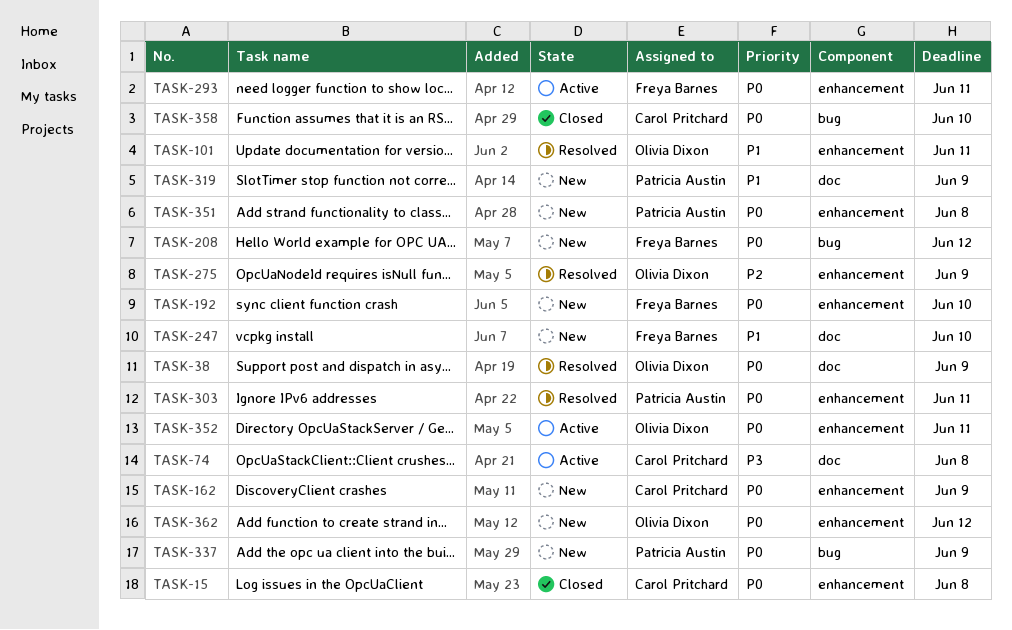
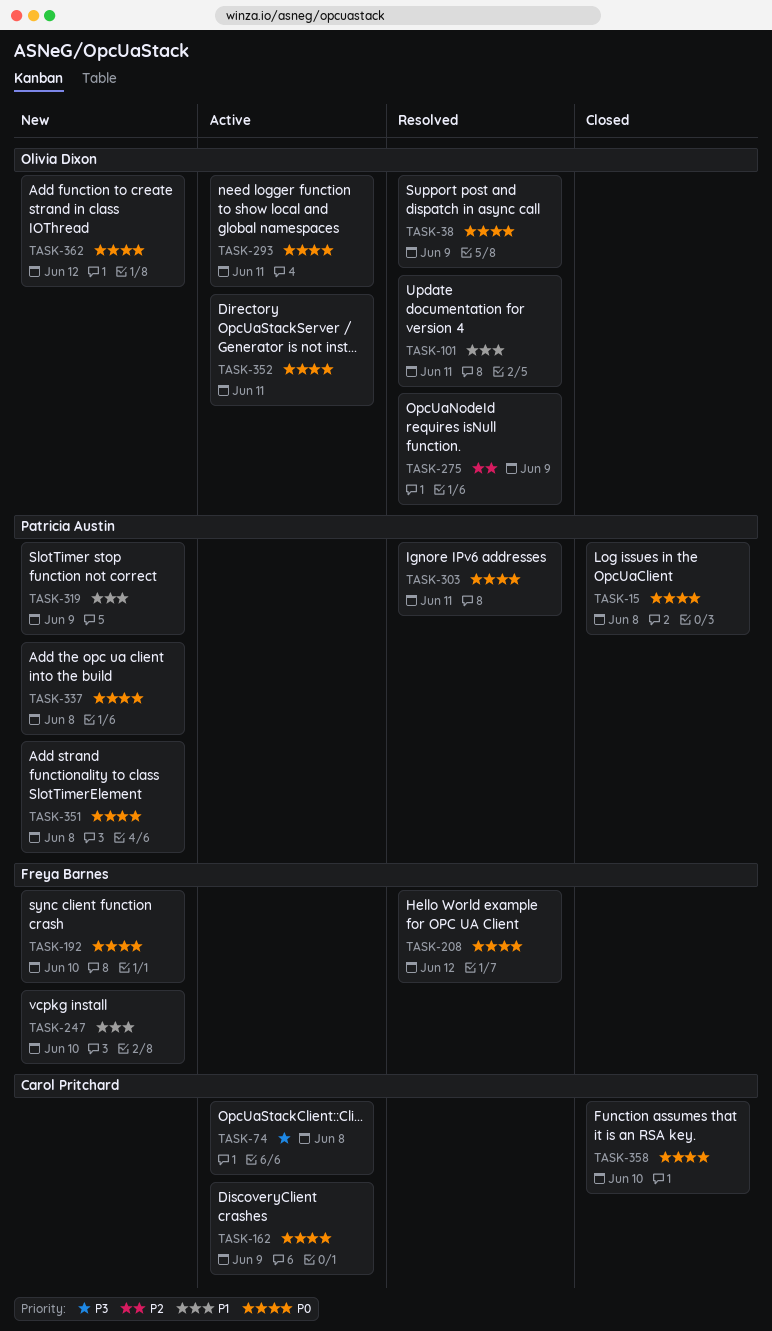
TASK-15, owner: Carol Pritchard -> Patricia Austin
TASK-162, status: New -> Active
TASK-208, status: New -> Resolved
TASK-293, owner: Freya Barnes -> Olivia Dixon
TASK-337, due: Jun 9 -> Jun 8

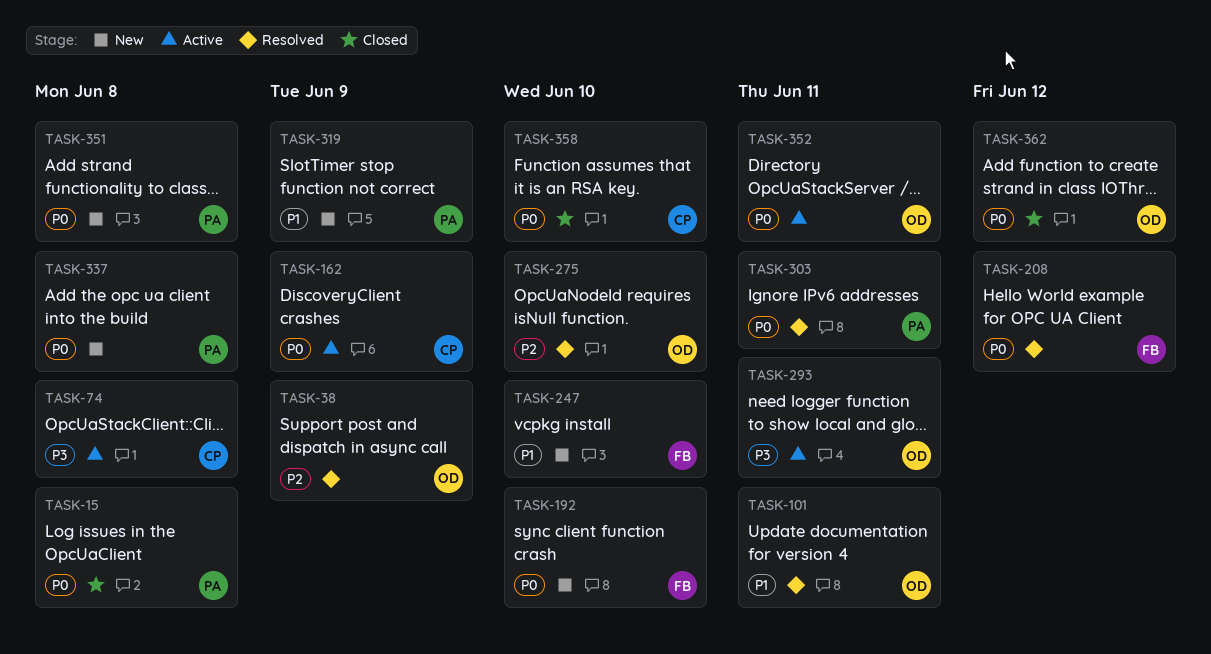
TASK-38, priority: P0 -> P2
TASK-275, due: Jun 9 -> Jun 10
TASK-293, priority: P0 -> P3
TASK-362, status: New -> Closed

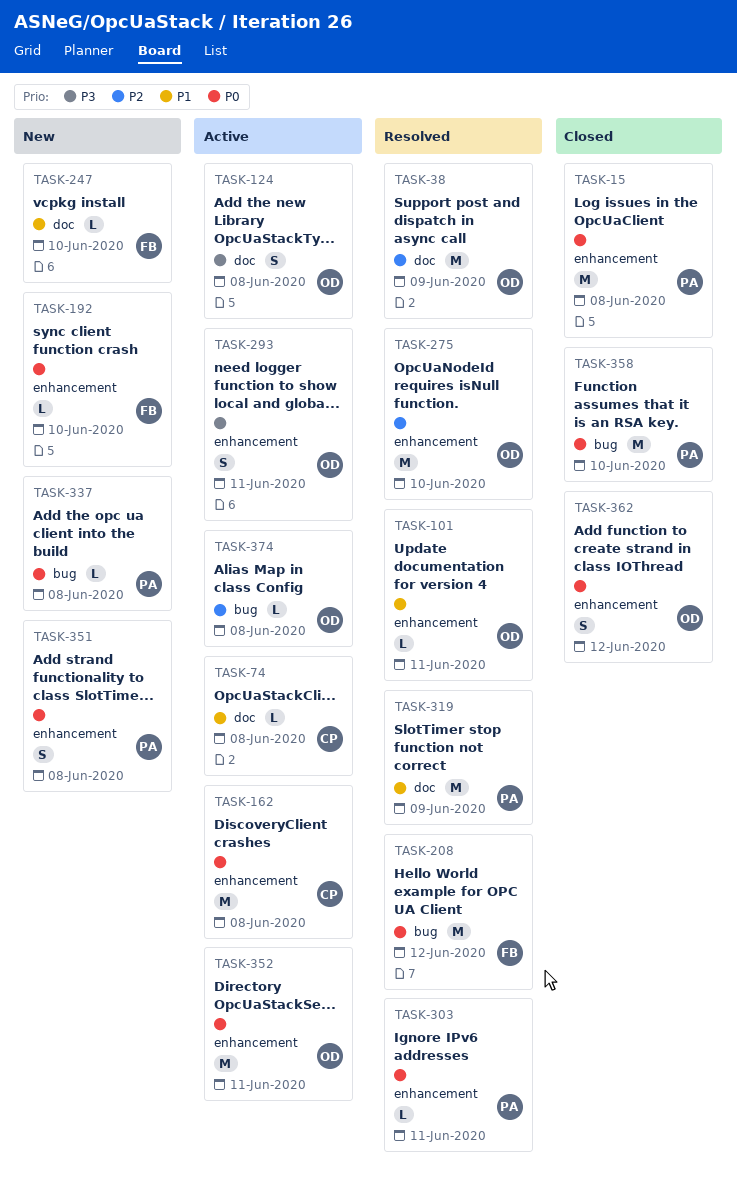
TASK-74, priority: P3 -> P1
TASK-124: none -> present
TASK-162, due: Jun 9 -> Jun 8
TASK-319, status: New -> Resolved
TASK-358, owner: CP -> PA
TASK-374: none -> present

